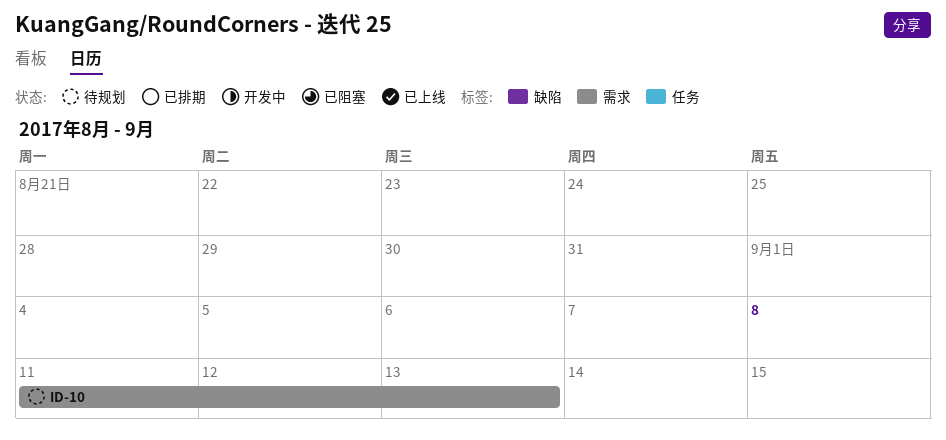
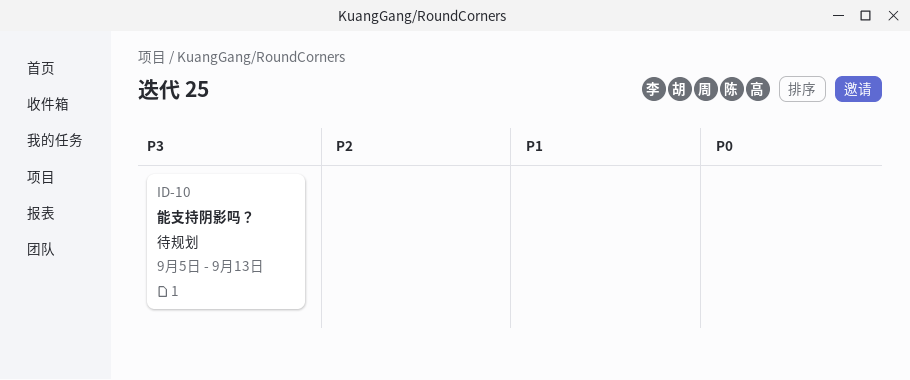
ID-10, start: Sep 11 -> Sep 5

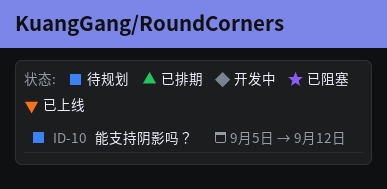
ID-10, due: Sep 13 -> Sep 12

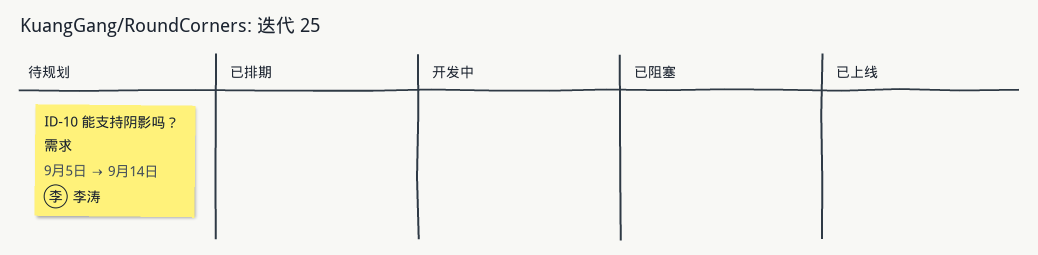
ID-10, due: Sep 12 -> Sep 14

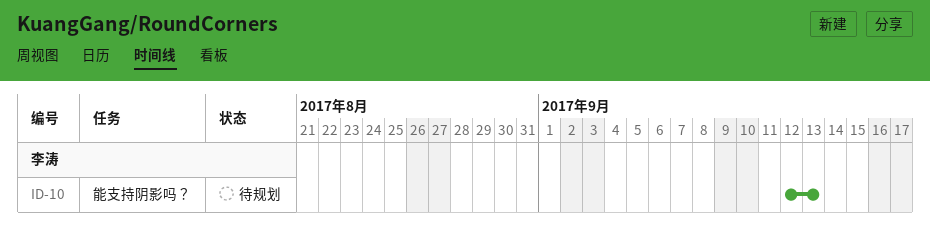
ID-10, start: Sep 5 -> Sep 12
ID-10, due: Sep 14 -> Sep 13

